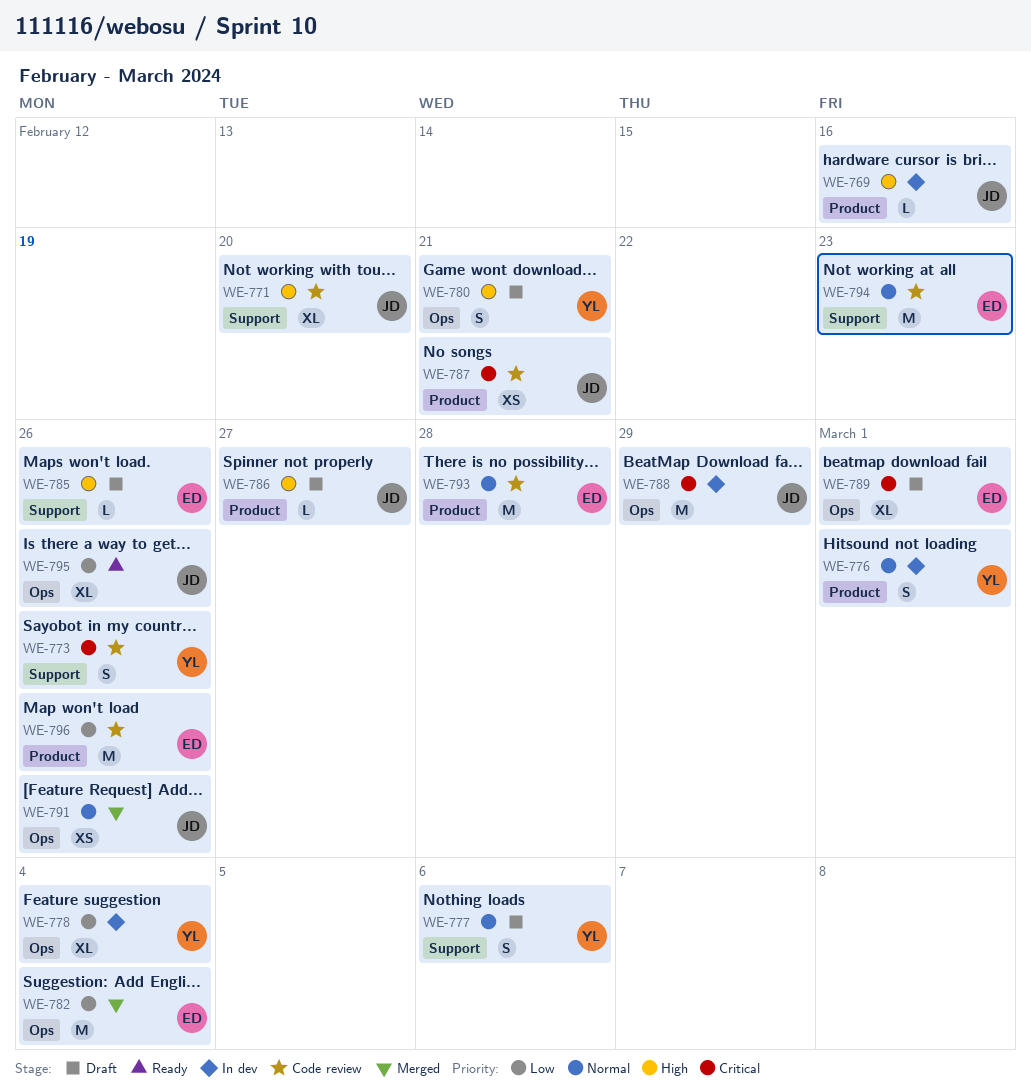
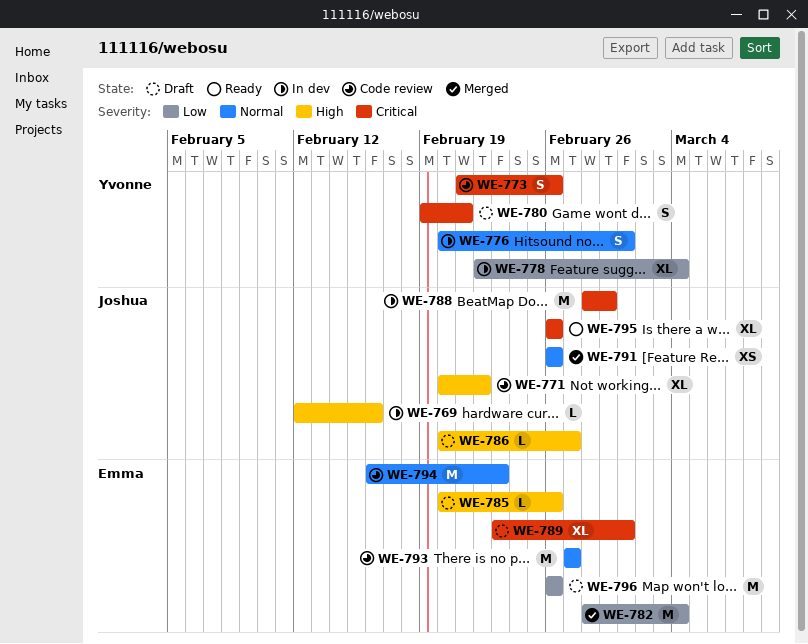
WE-771, due: Feb 20 -> Feb 22
WE-777: present -> none
WE-780, priority: High -> Critical
WE-787: present -> none
WE-793, due: Feb 28 -> Feb 27
WE-795, priority: Low -> Critical
WE-796, status: Code review -> Draft

